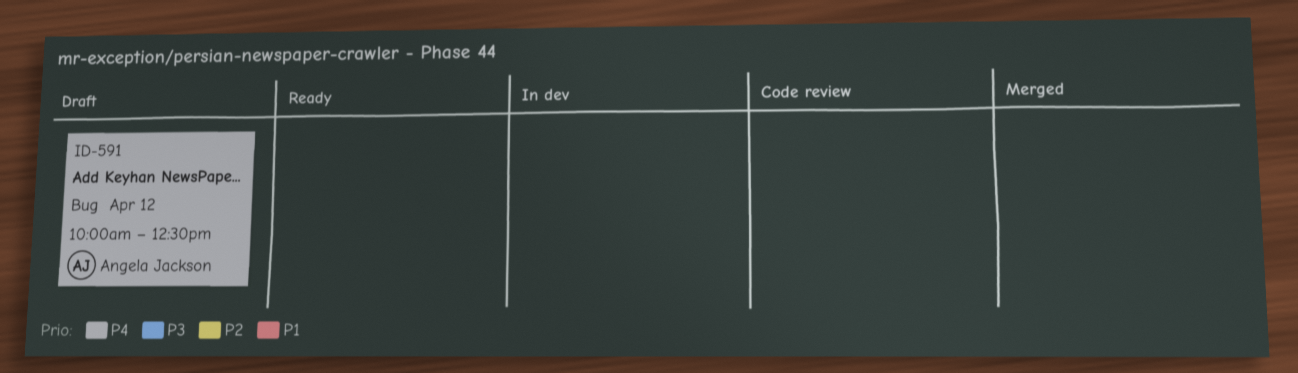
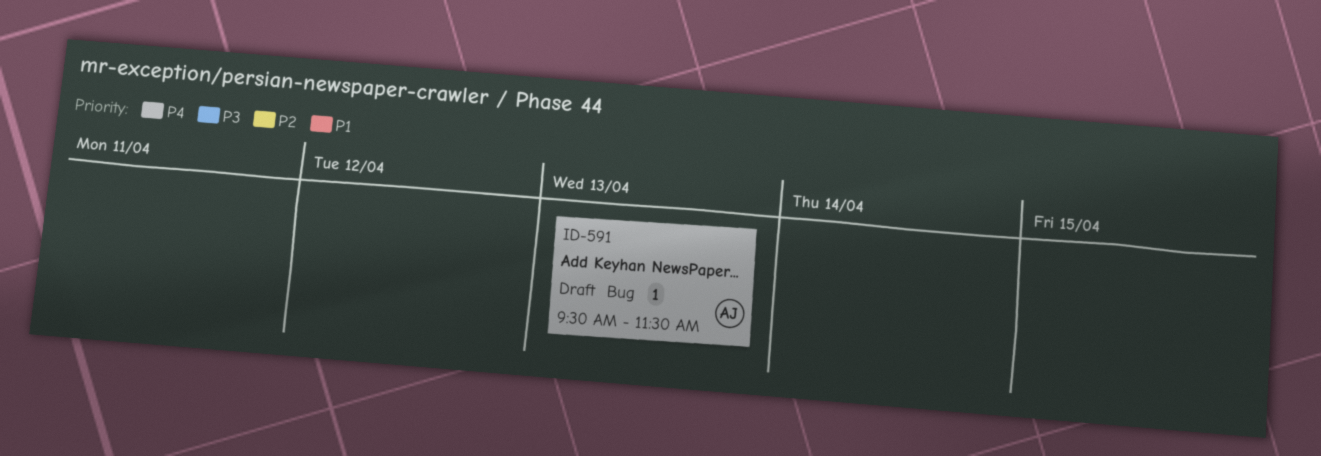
ID-591, day: Apr 12 -> Apr 13
ID-591, begins: 10:00 -> 09:30
ID-591, ends: 12:30 -> 11:30

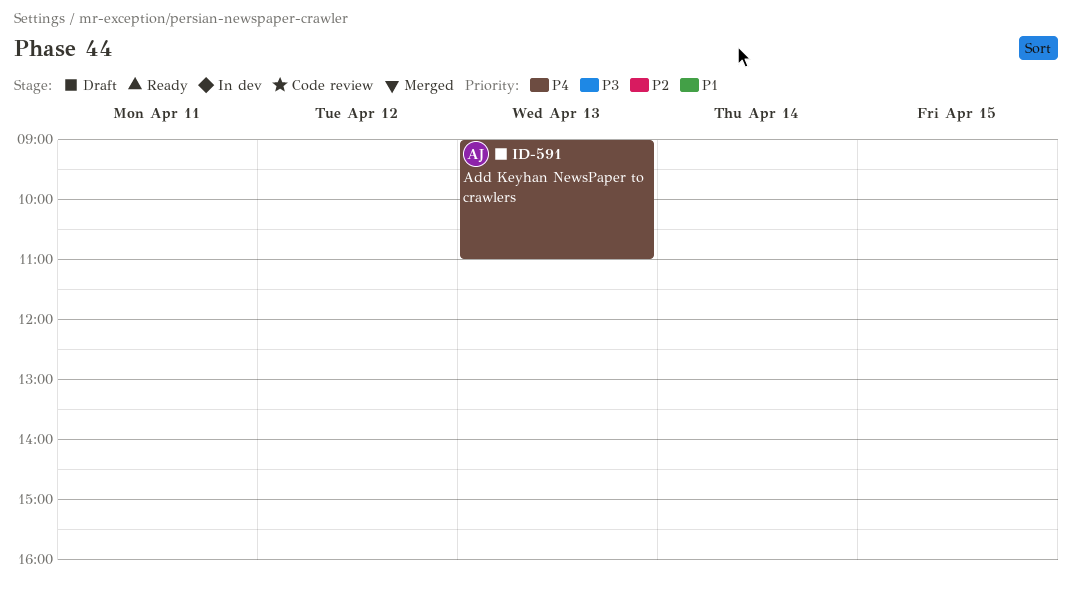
ID-591, begins: 09:30 -> 09:00
ID-591, ends: 11:30 -> 11:00

